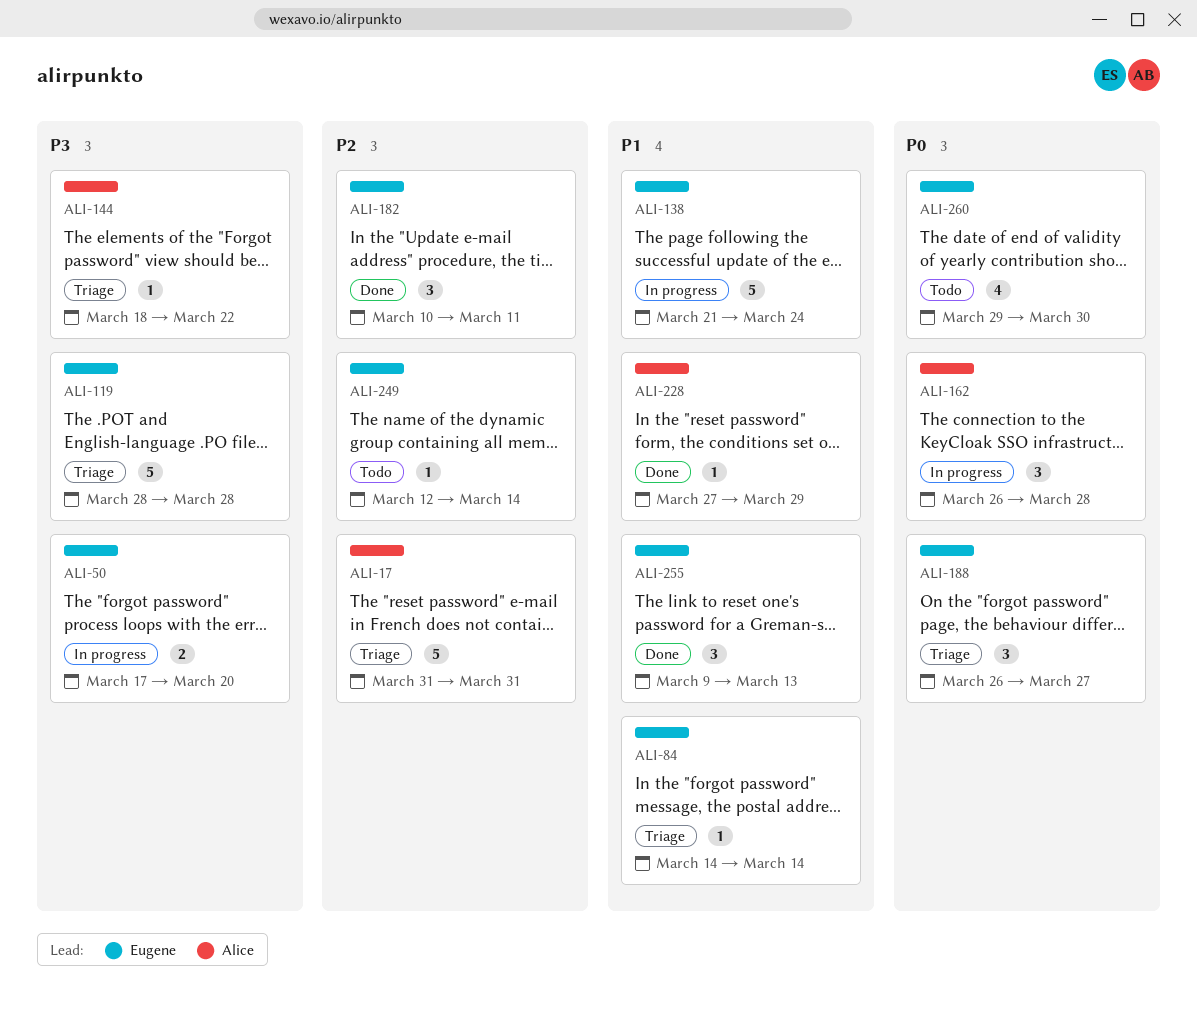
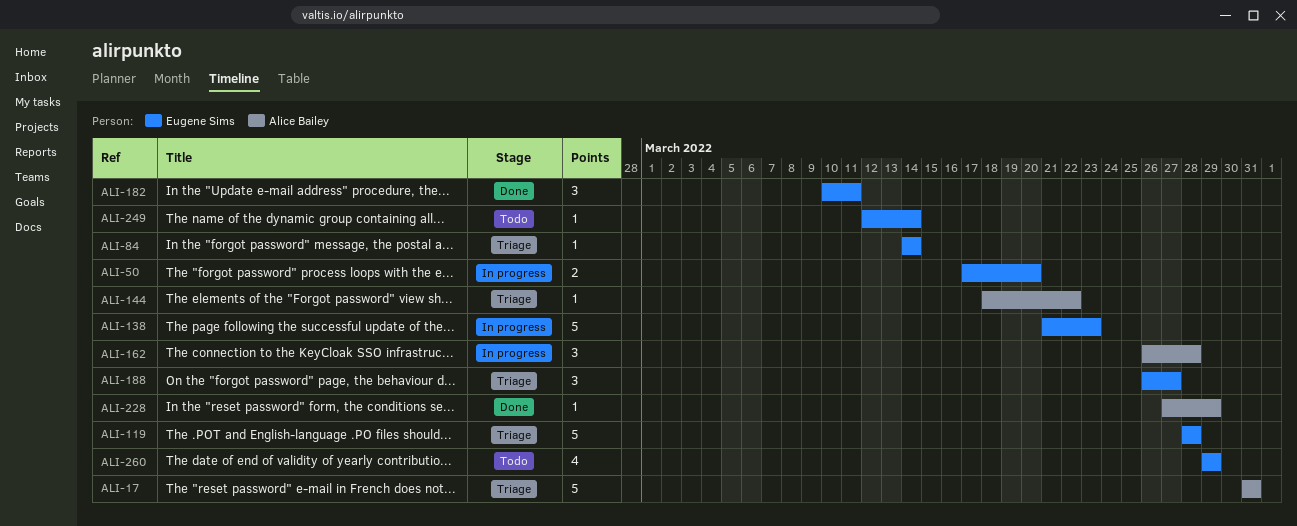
ALI-138, due: Mar 24 -> Mar 23
ALI-255: present -> none
ALI-260, due: Mar 30 -> Mar 29

